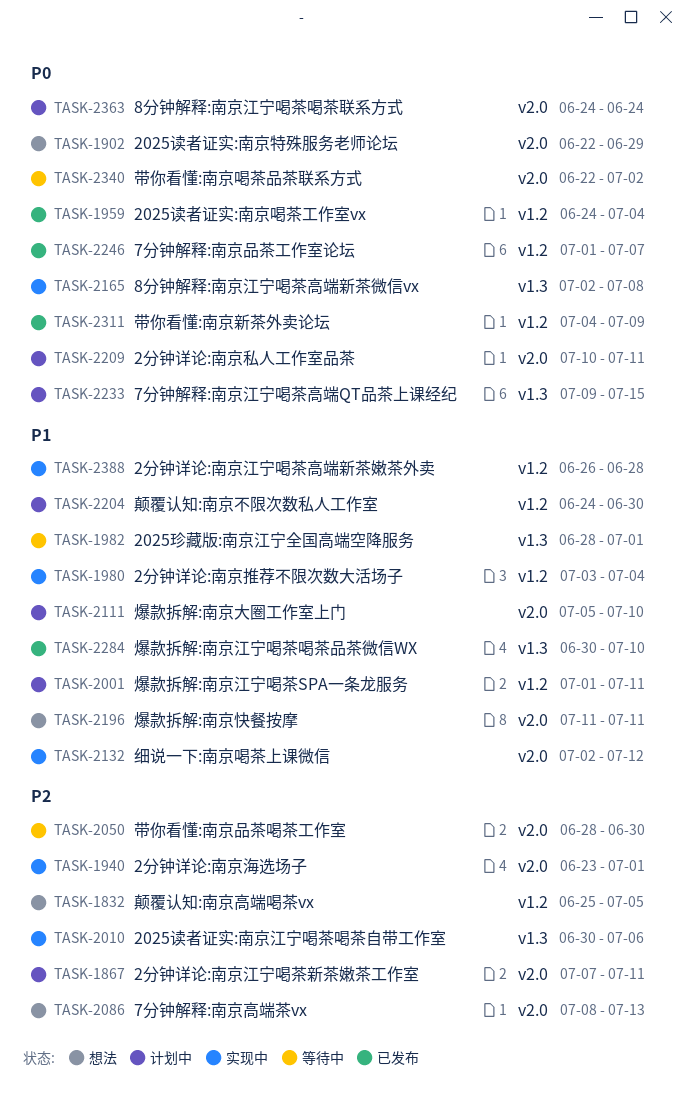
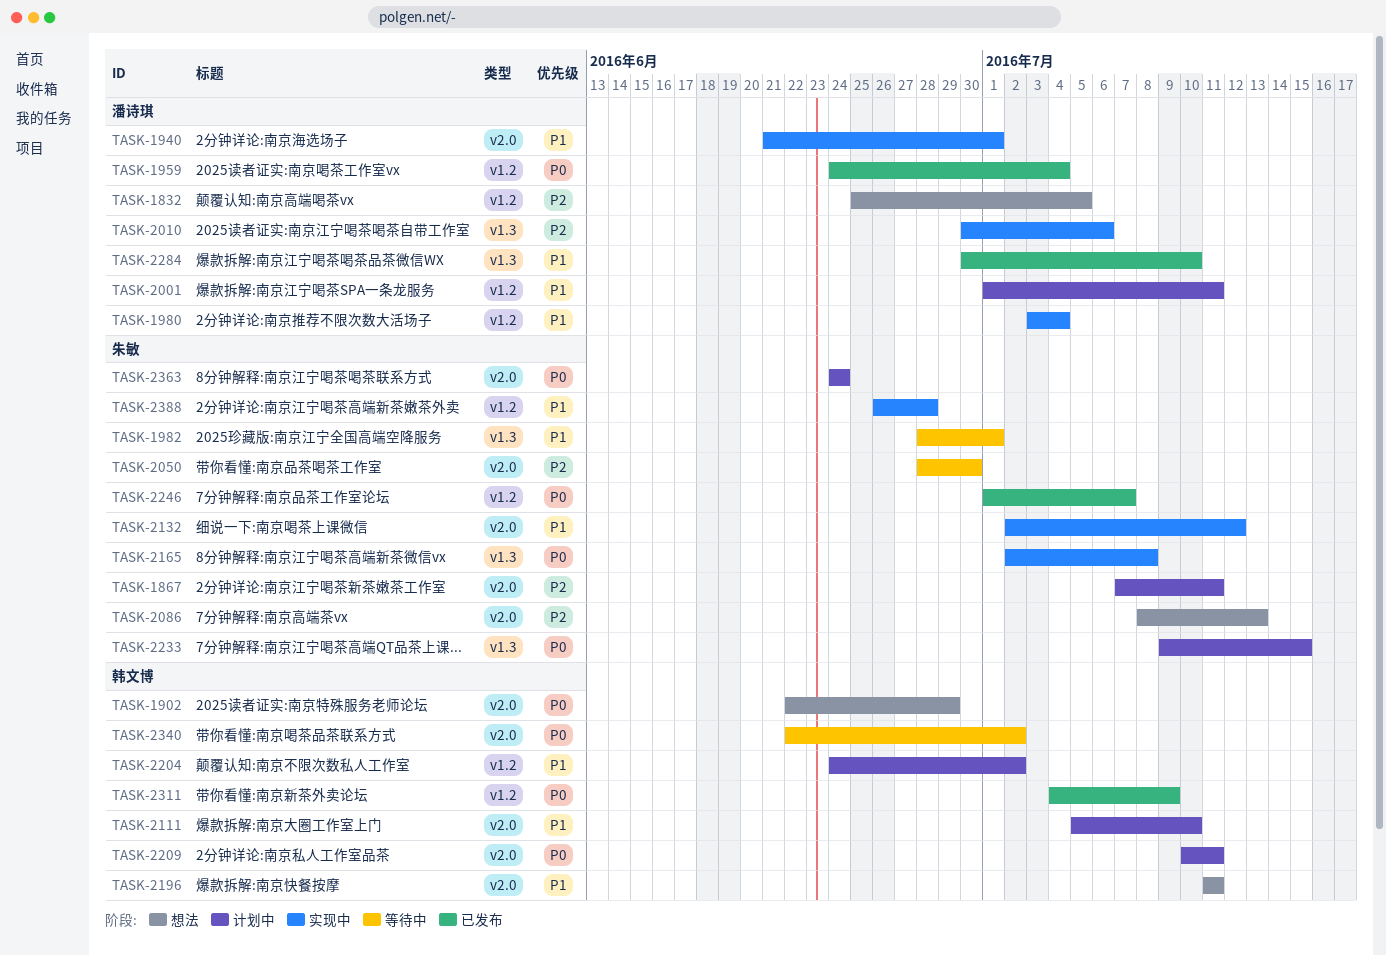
TASK-1940, priority: P2 -> P1
TASK-1940, start: Jun 23 -> Jun 21
TASK-2204, due: Jun 30 -> Jul 2

